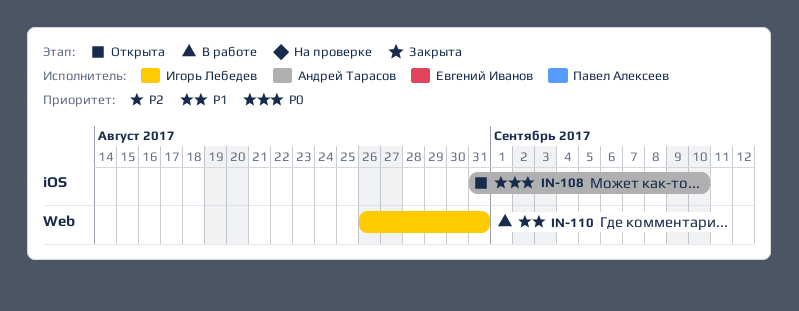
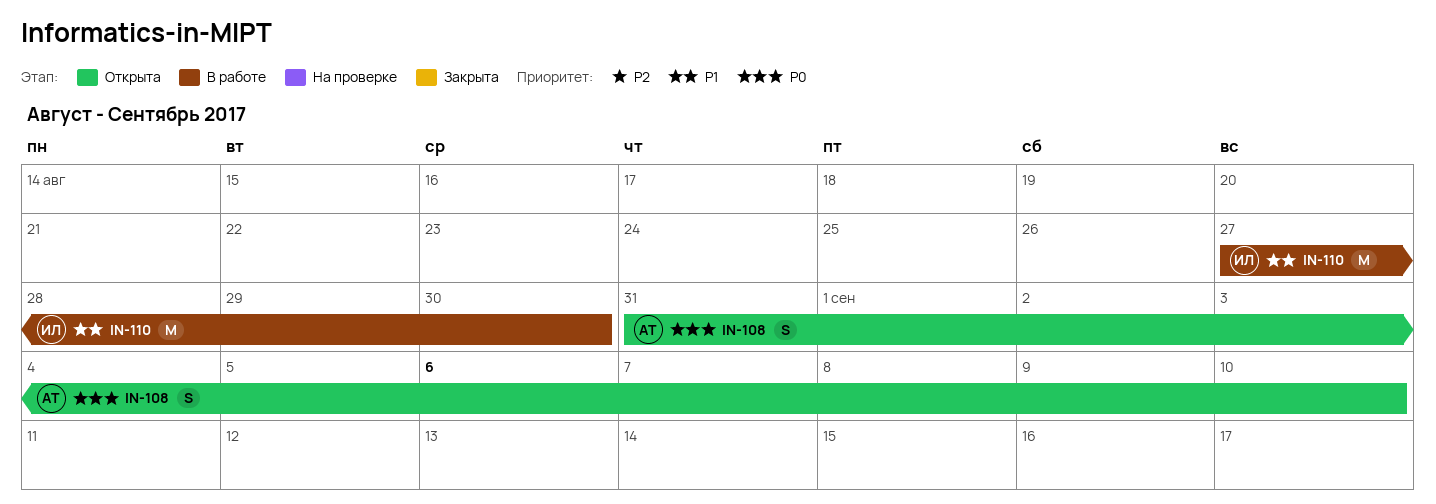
IN-110, start: Aug 26 -> Aug 27
IN-110, due: Aug 31 -> Aug 30

